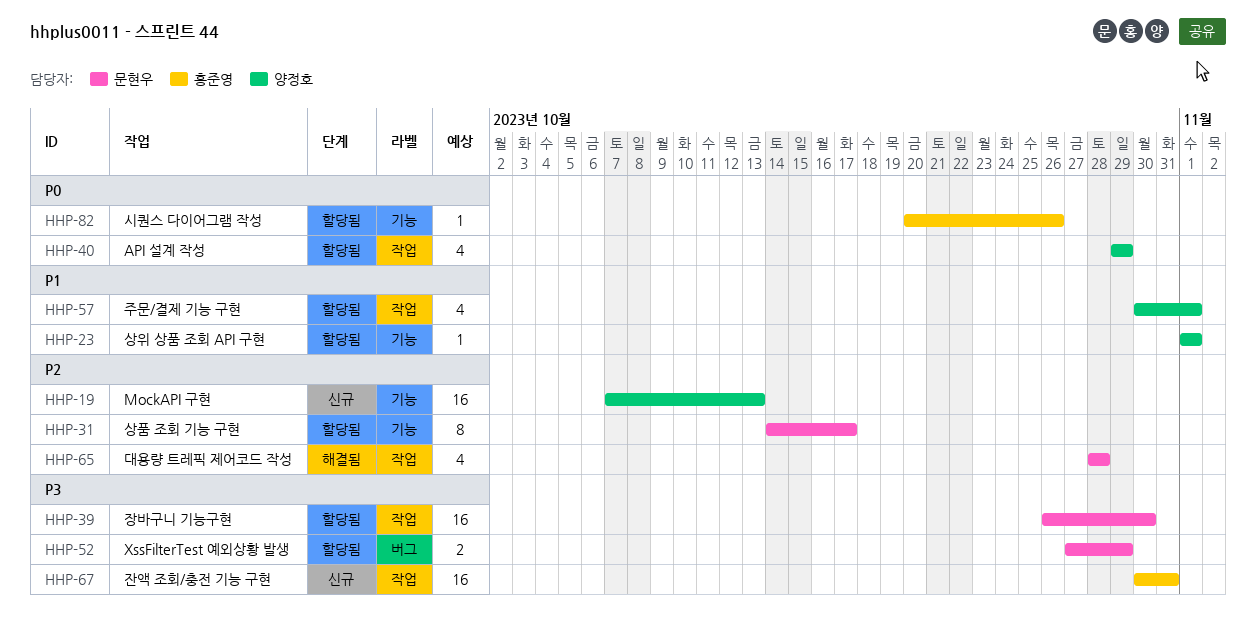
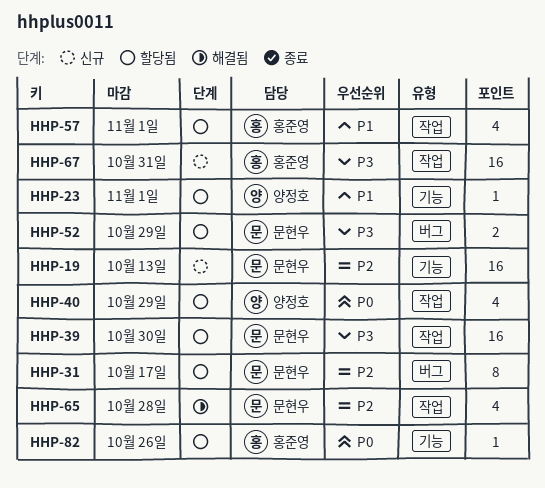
HHP-19, owner: 양정호 -> 문현우
HHP-31, label: 기능 -> 버그
HHP-57, owner: 양정호 -> 홍준영

